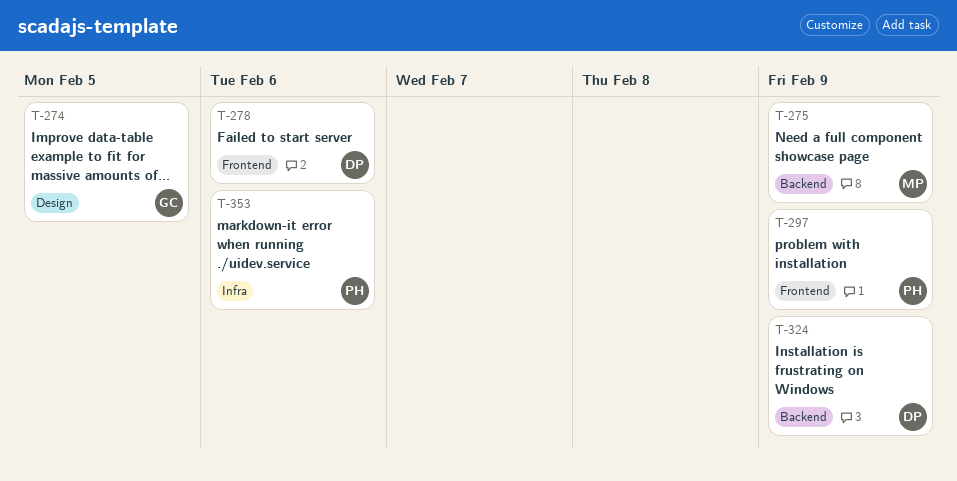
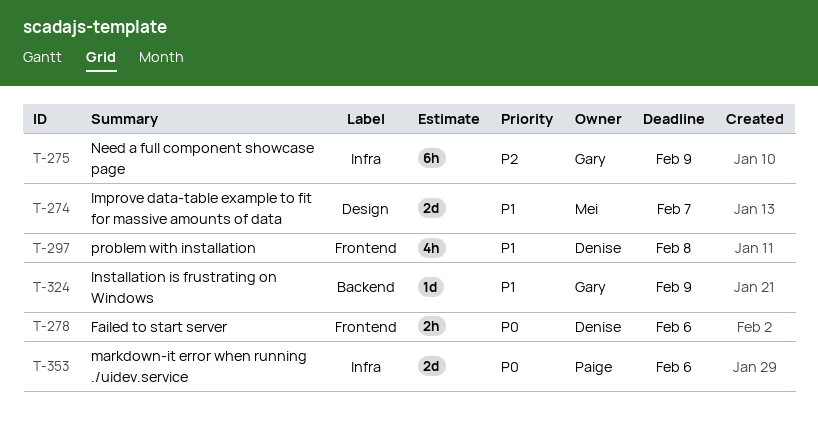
T-274, owner: Gary -> Mei
T-274, due: Feb 5 -> Feb 7
T-275, owner: Mei -> Gary
T-275, label: Backend -> Infra
T-297, owner: Paige -> Denise
T-297, due: Feb 9 -> Feb 8
T-324, owner: Denise -> Gary

